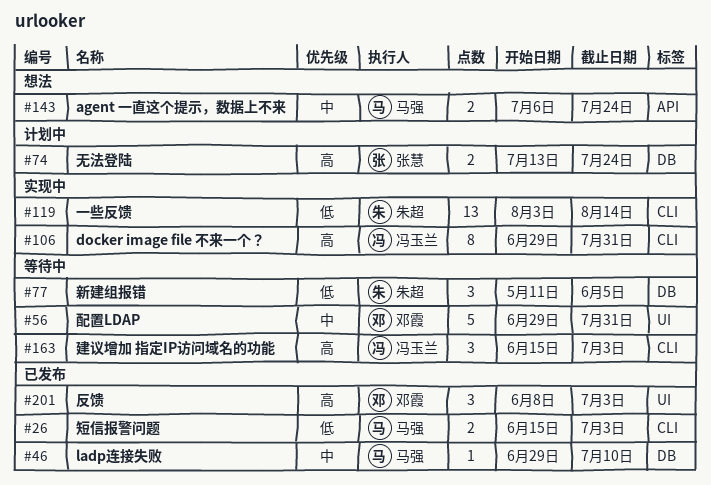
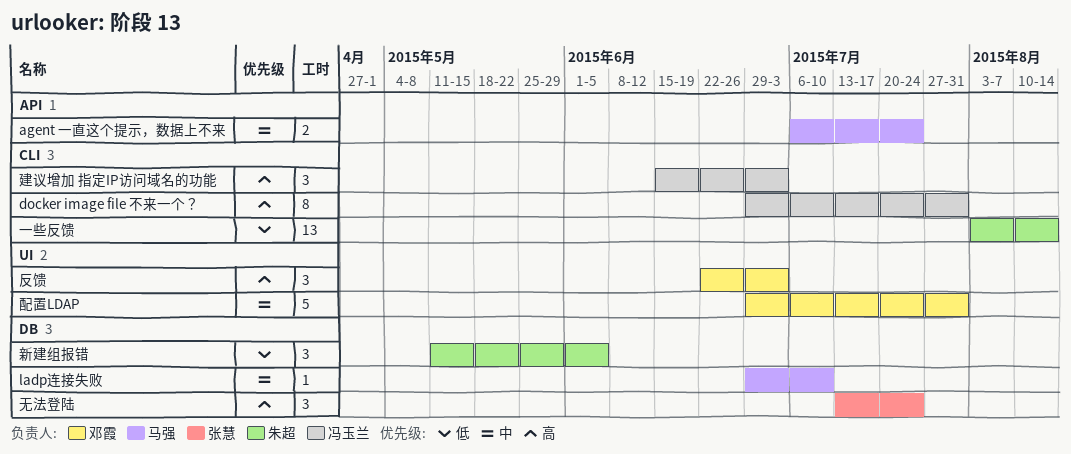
反馈, start: Jun 8 -> Jun 22
无法登陆, estimate: 2 -> 3
短信报警问题: present -> none

